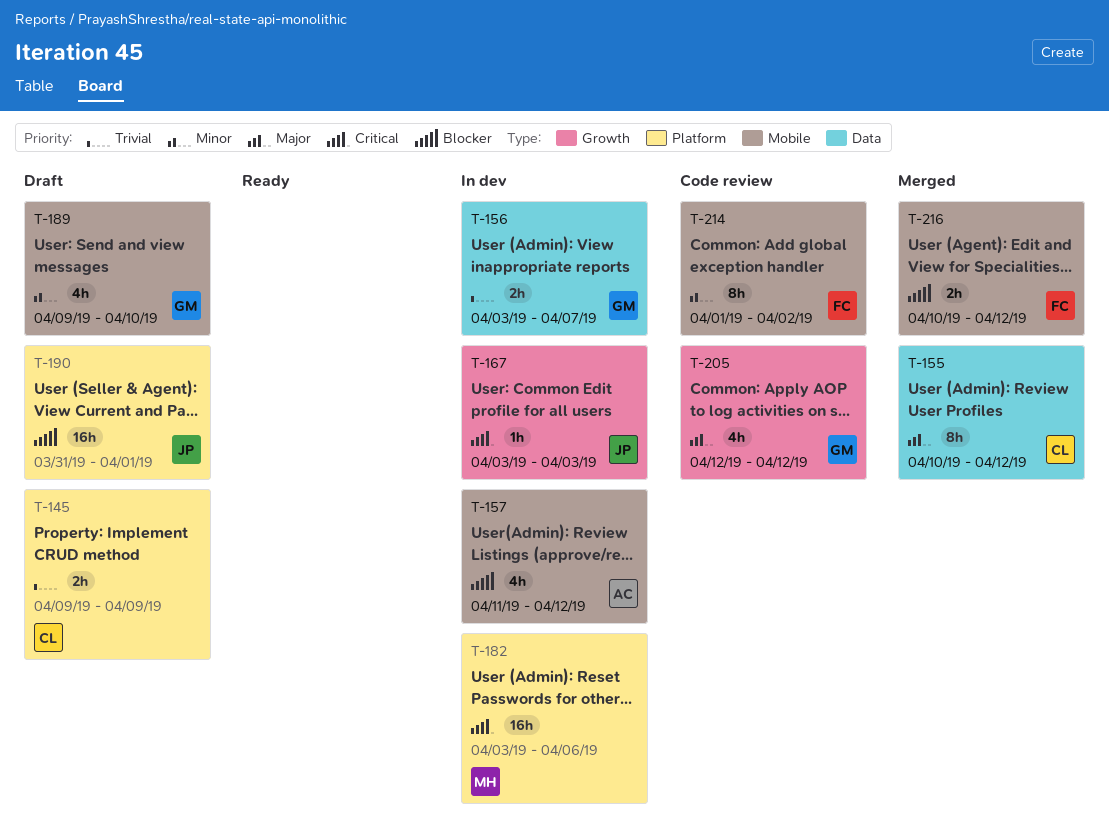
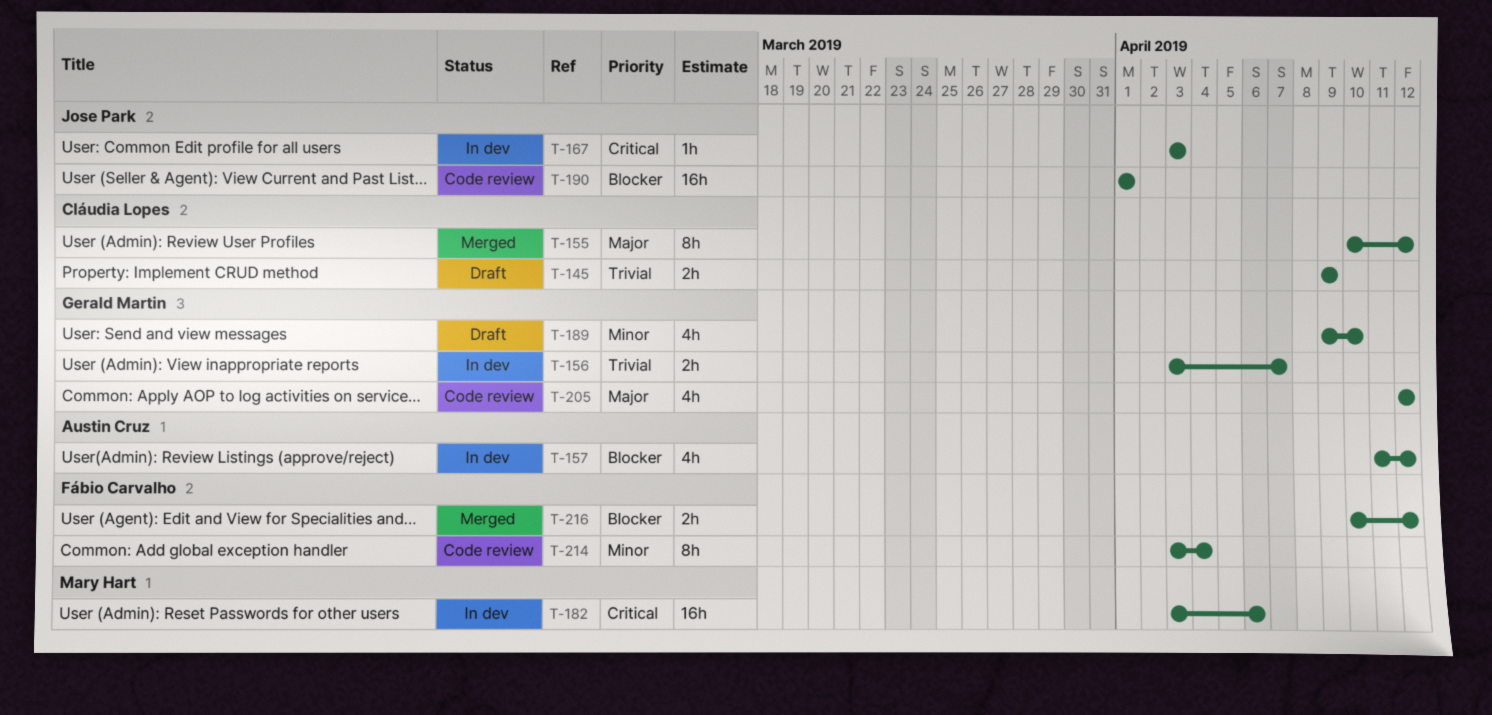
T-190, status: Draft -> Code review
T-190, start: Mar 31 -> Apr 1
T-214, start: Apr 1 -> Apr 3
T-214, due: Apr 2 -> Apr 4

